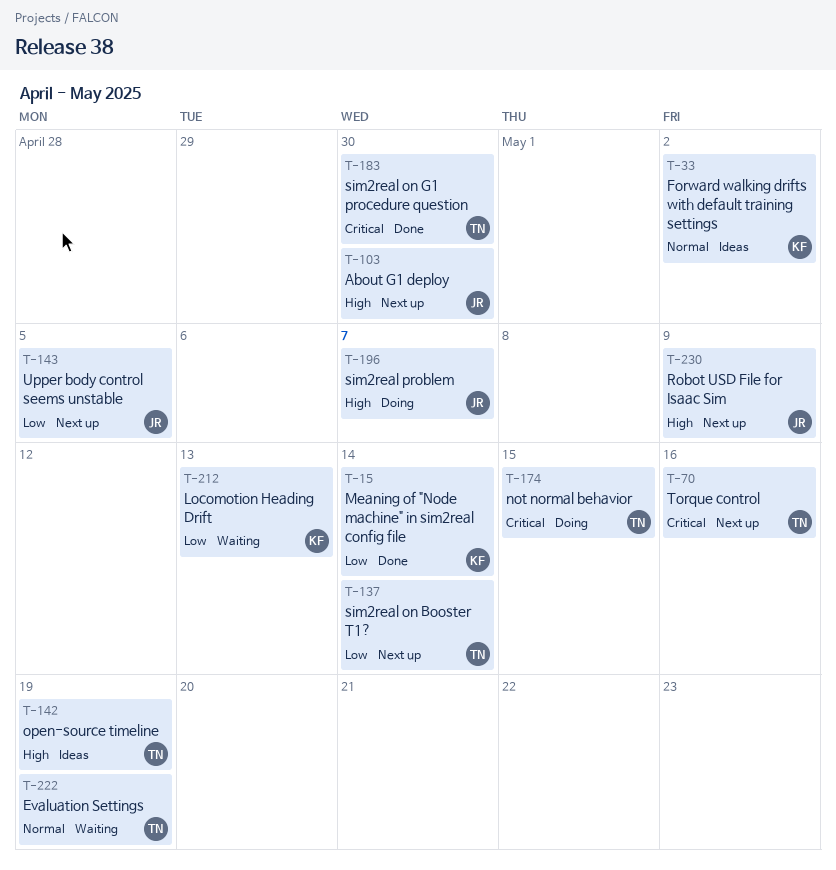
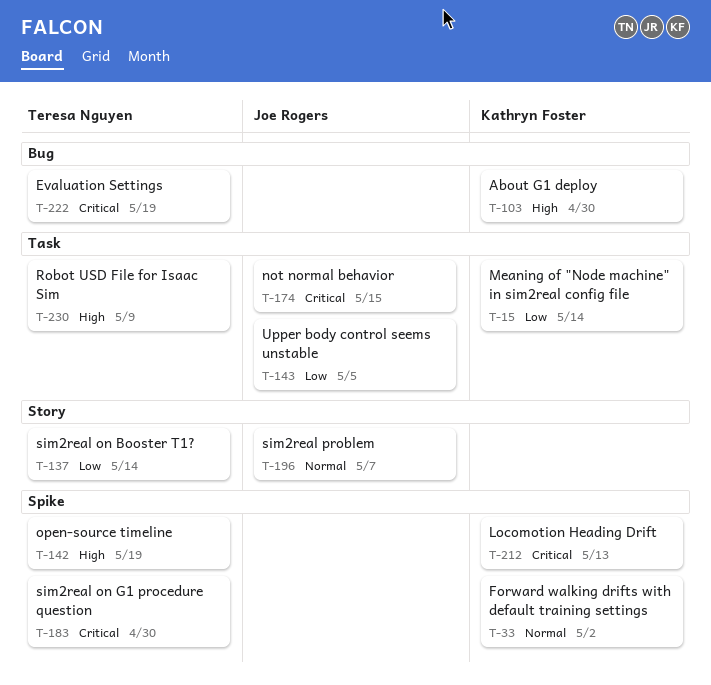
T-70: present -> none
T-103, owner: Joe Rogers -> Kathryn Foster
T-174, owner: Teresa Nguyen -> Joe Rogers
T-196, priority: High -> Normal
T-212, priority: Low -> Critical
T-222, priority: Normal -> Critical
T-230, owner: Joe Rogers -> Teresa Nguyen

